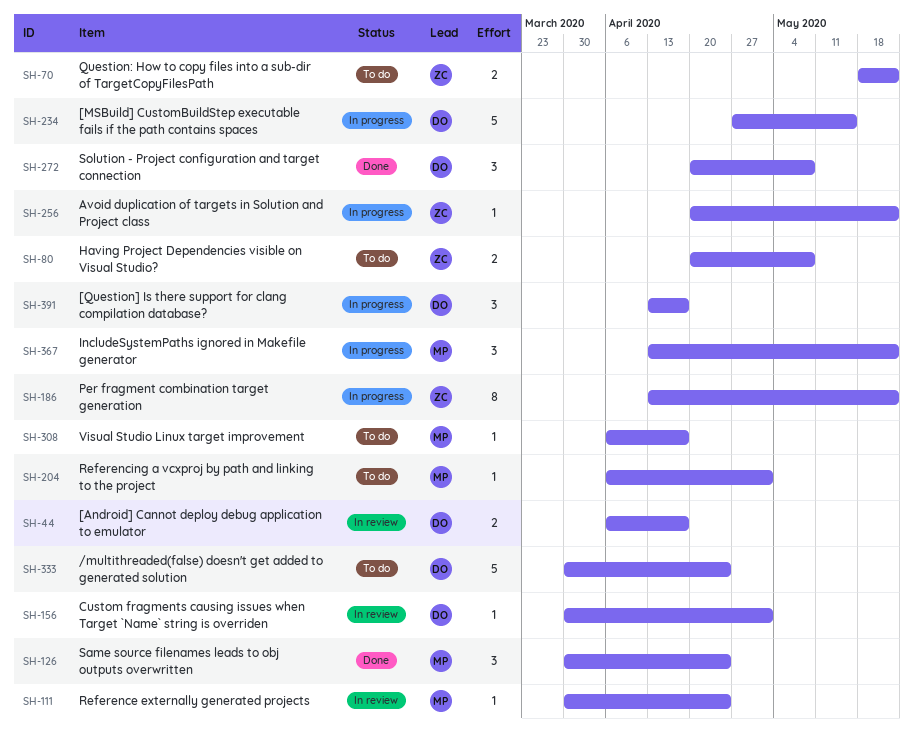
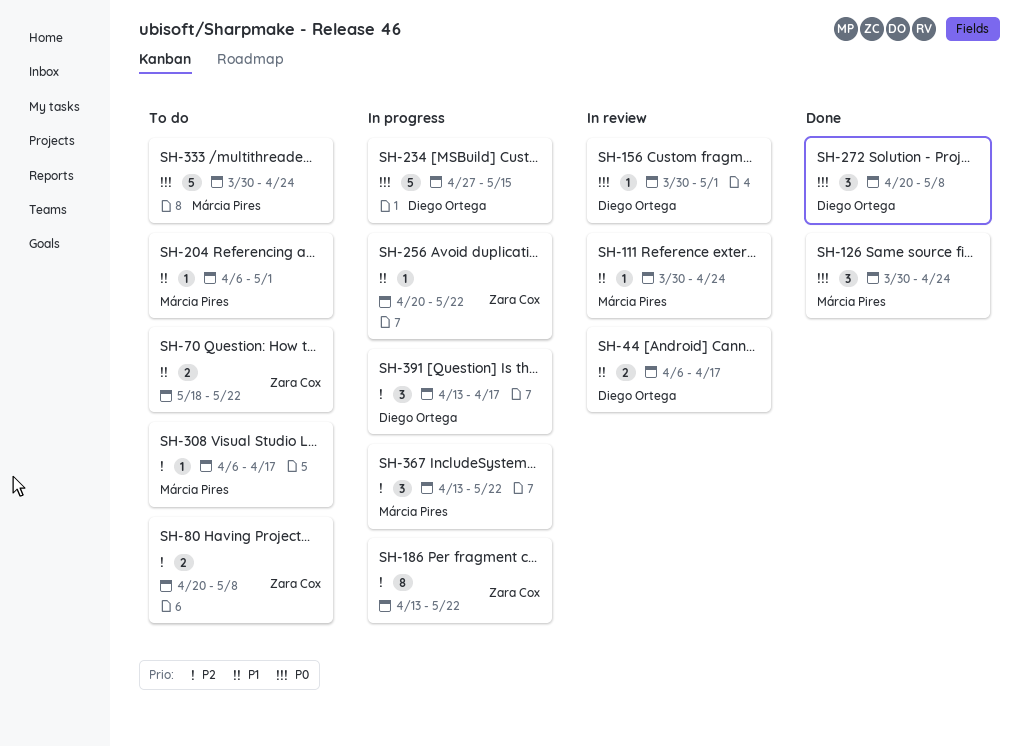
SH-333, owner: Diego Ortega -> Márcia Pires

